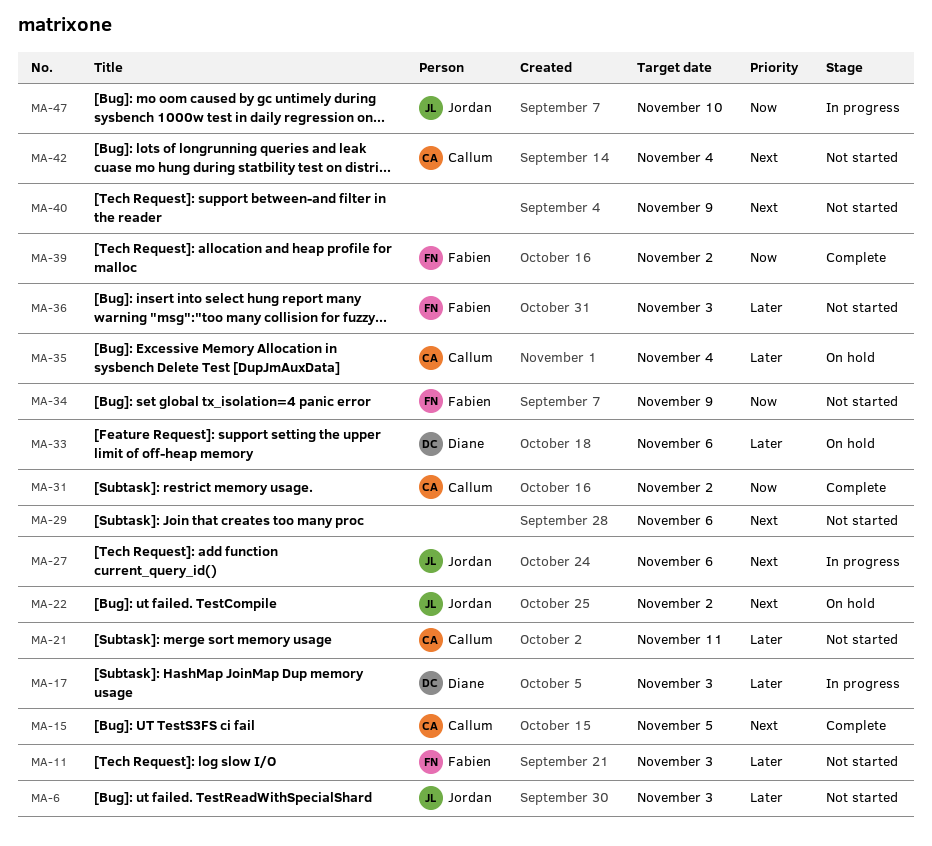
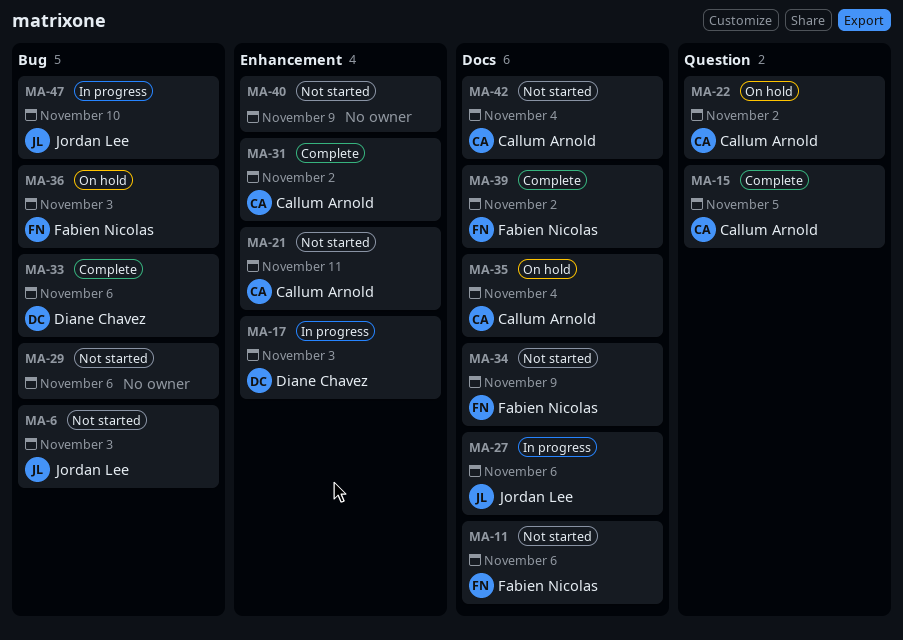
MA-11, due: Nov 3 -> Nov 6
MA-22, owner: Jordan Lee -> Callum Arnold
MA-33, status: On hold -> Complete
MA-36, status: Not started -> On hold

